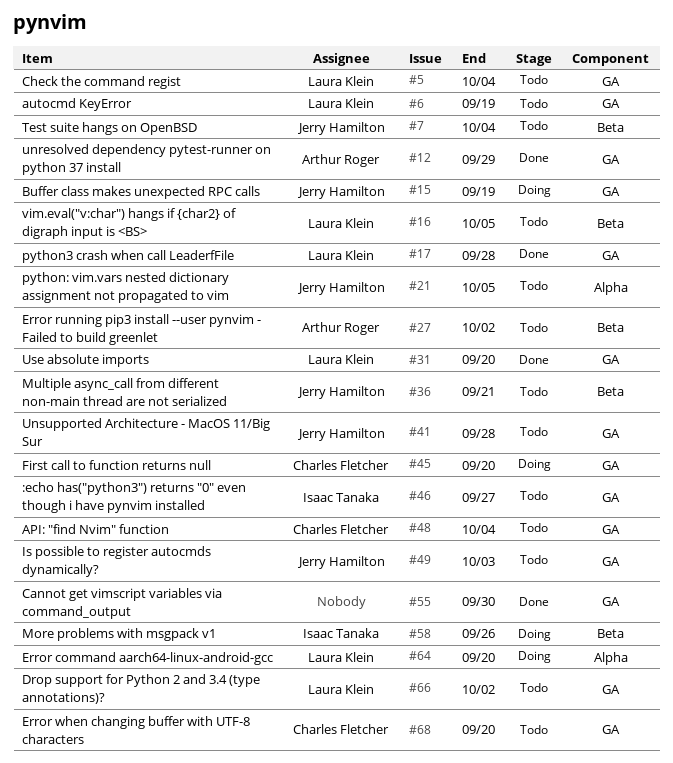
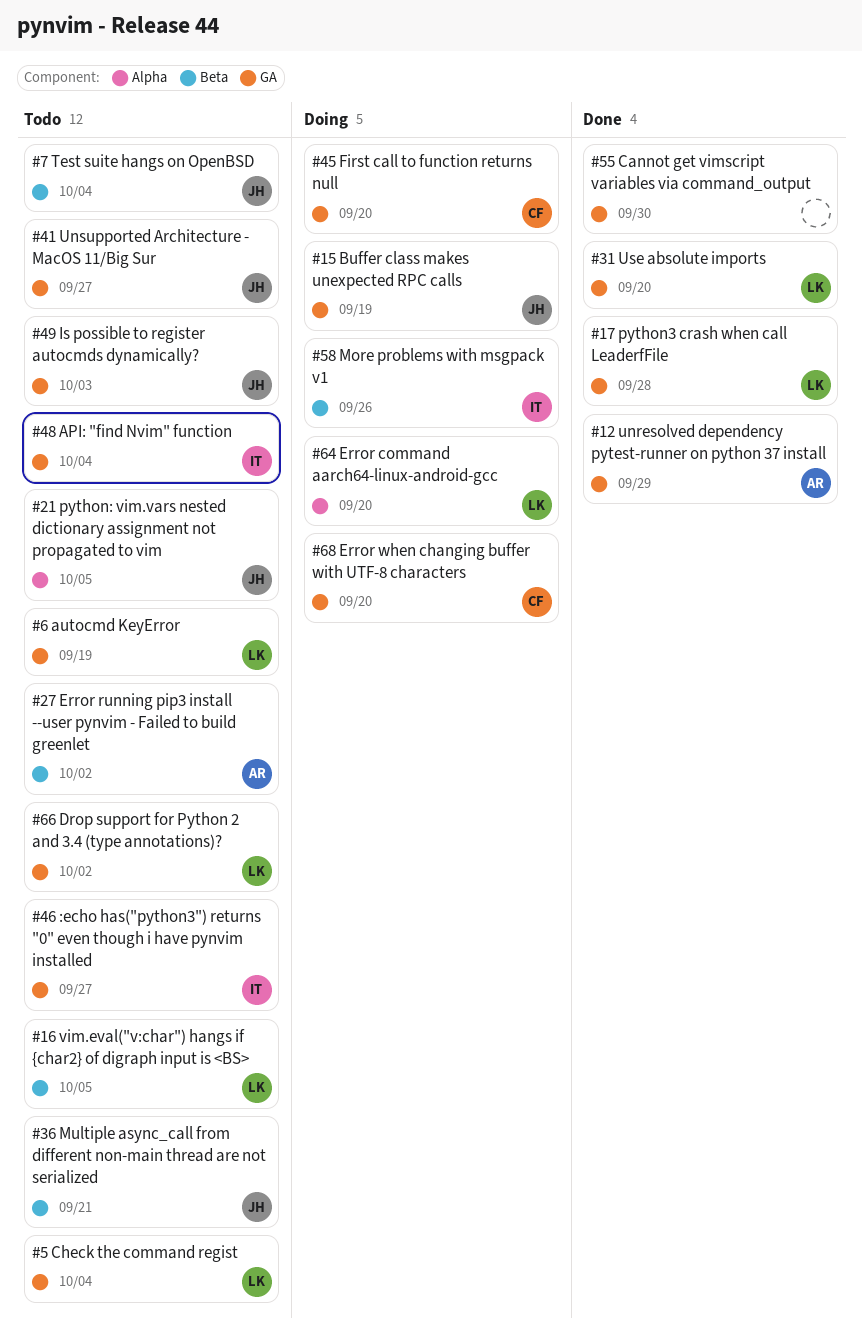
#41, due: Sep 28 -> Sep 27
#48, owner: Charles Fletcher -> Isaac Tanaka
#68, status: Todo -> Doing

